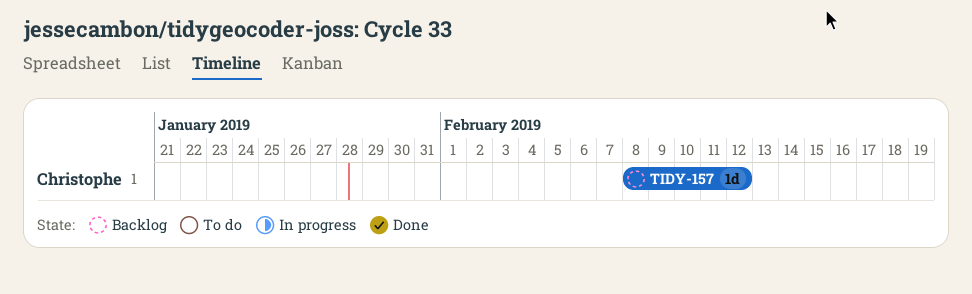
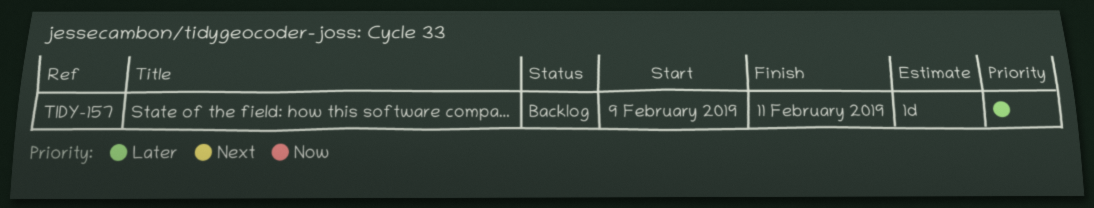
TIDY-157, start: Feb 8 -> Feb 9
TIDY-157, due: Feb 12 -> Feb 11

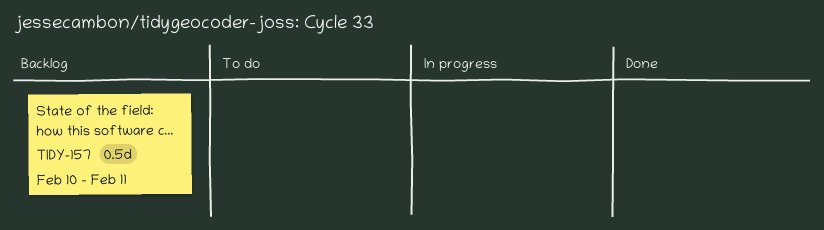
TIDY-157, estimate: 1d -> 0.5d
TIDY-157, start: Feb 9 -> Feb 10

